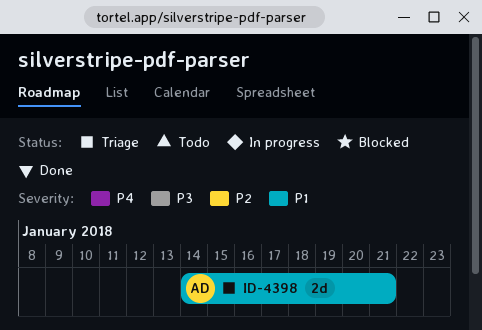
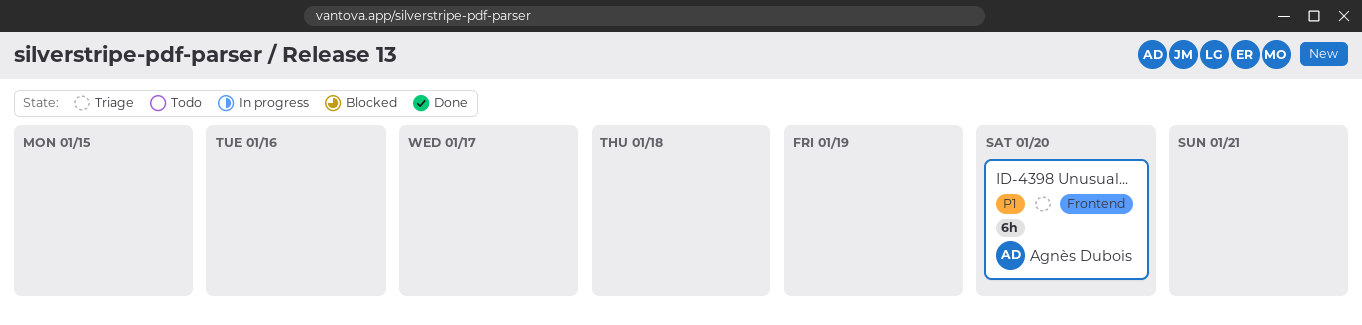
ID-4398, estimate: 2d -> 6h
ID-4398, due: Jan 21 -> Jan 20

